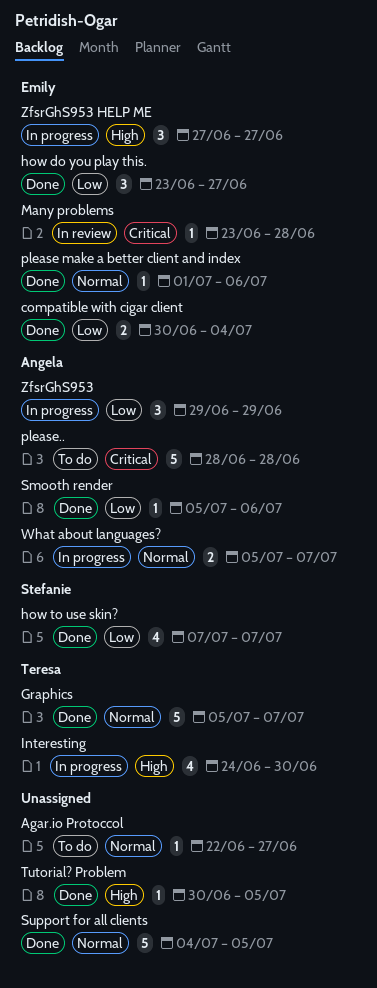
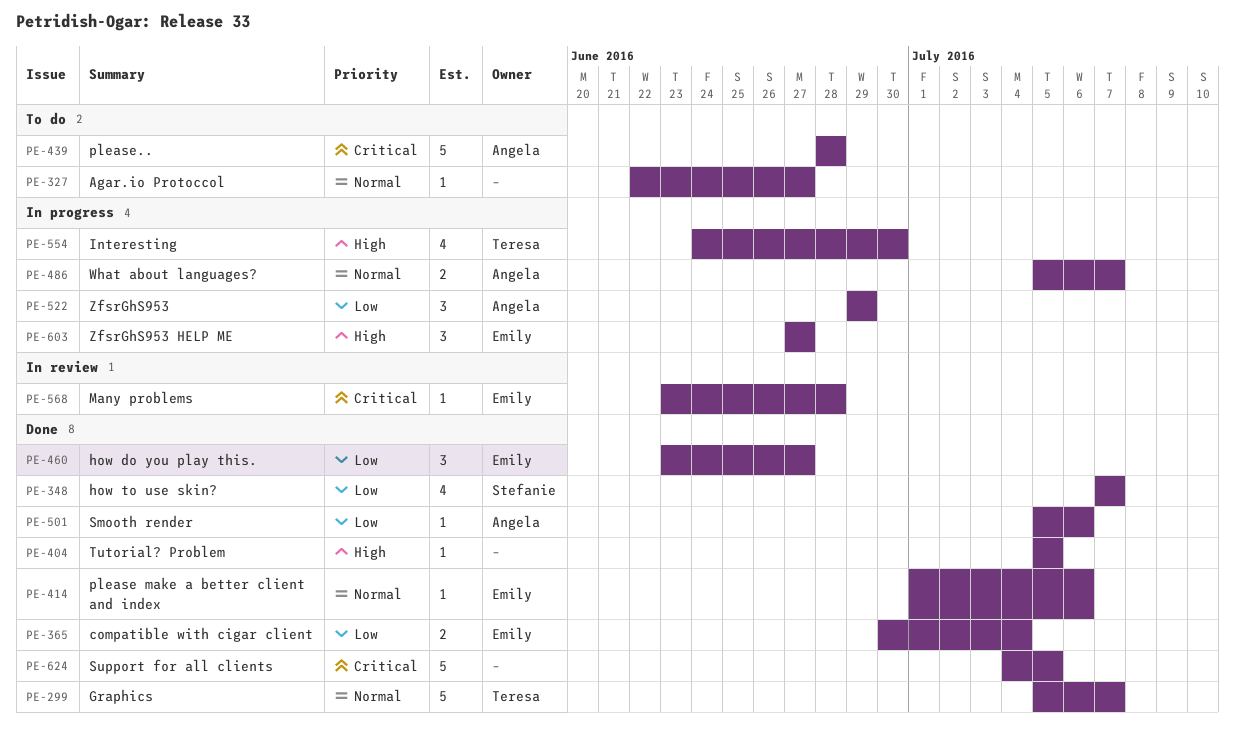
Support for all clients, priority: Normal -> Critical
Tutorial? Problem, start: Jun 30 -> Jul 5

